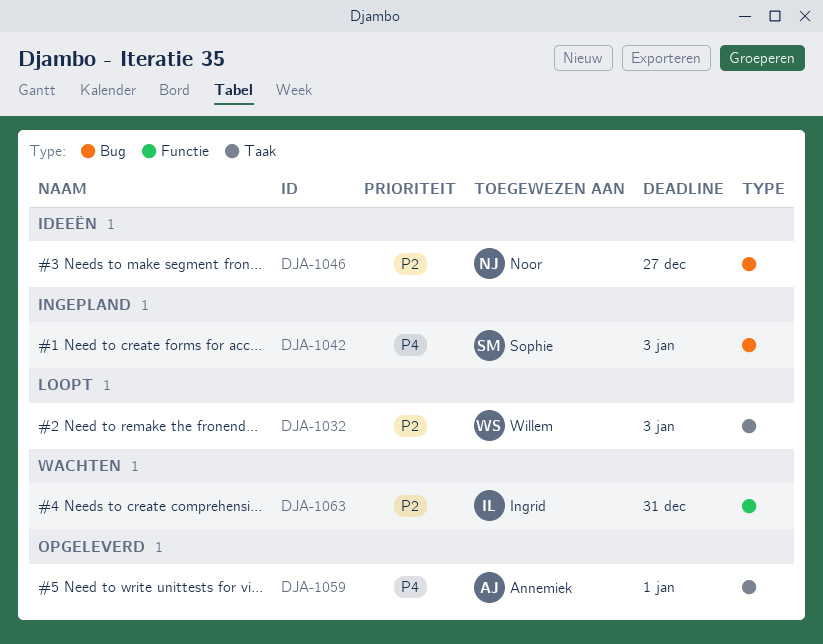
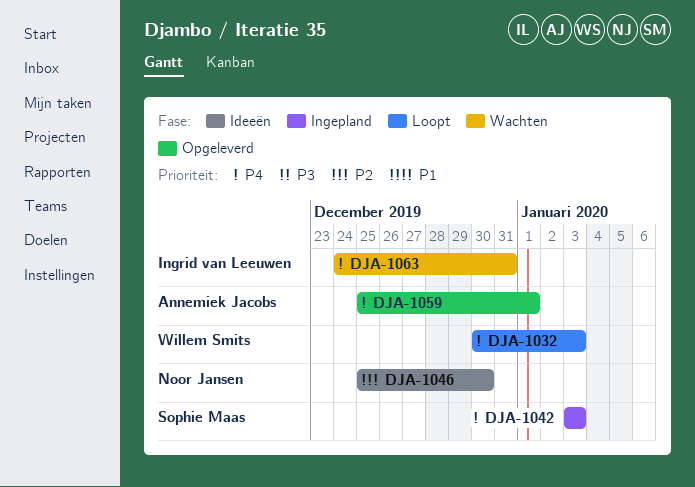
DJA-1032, priority: P2 -> P4
DJA-1046, due: Dec 27 -> Dec 30
DJA-1063, priority: P2 -> P4

